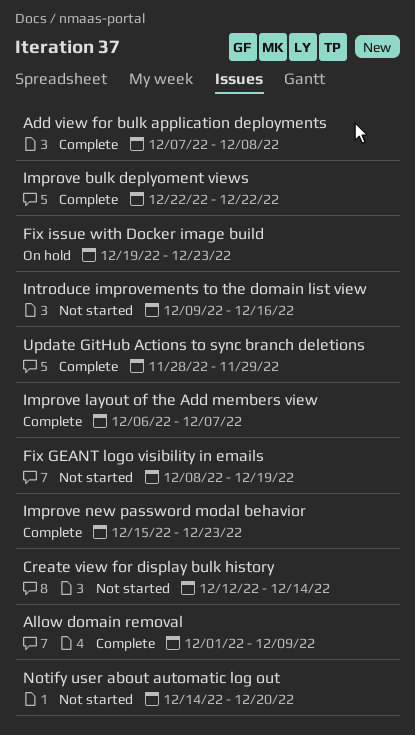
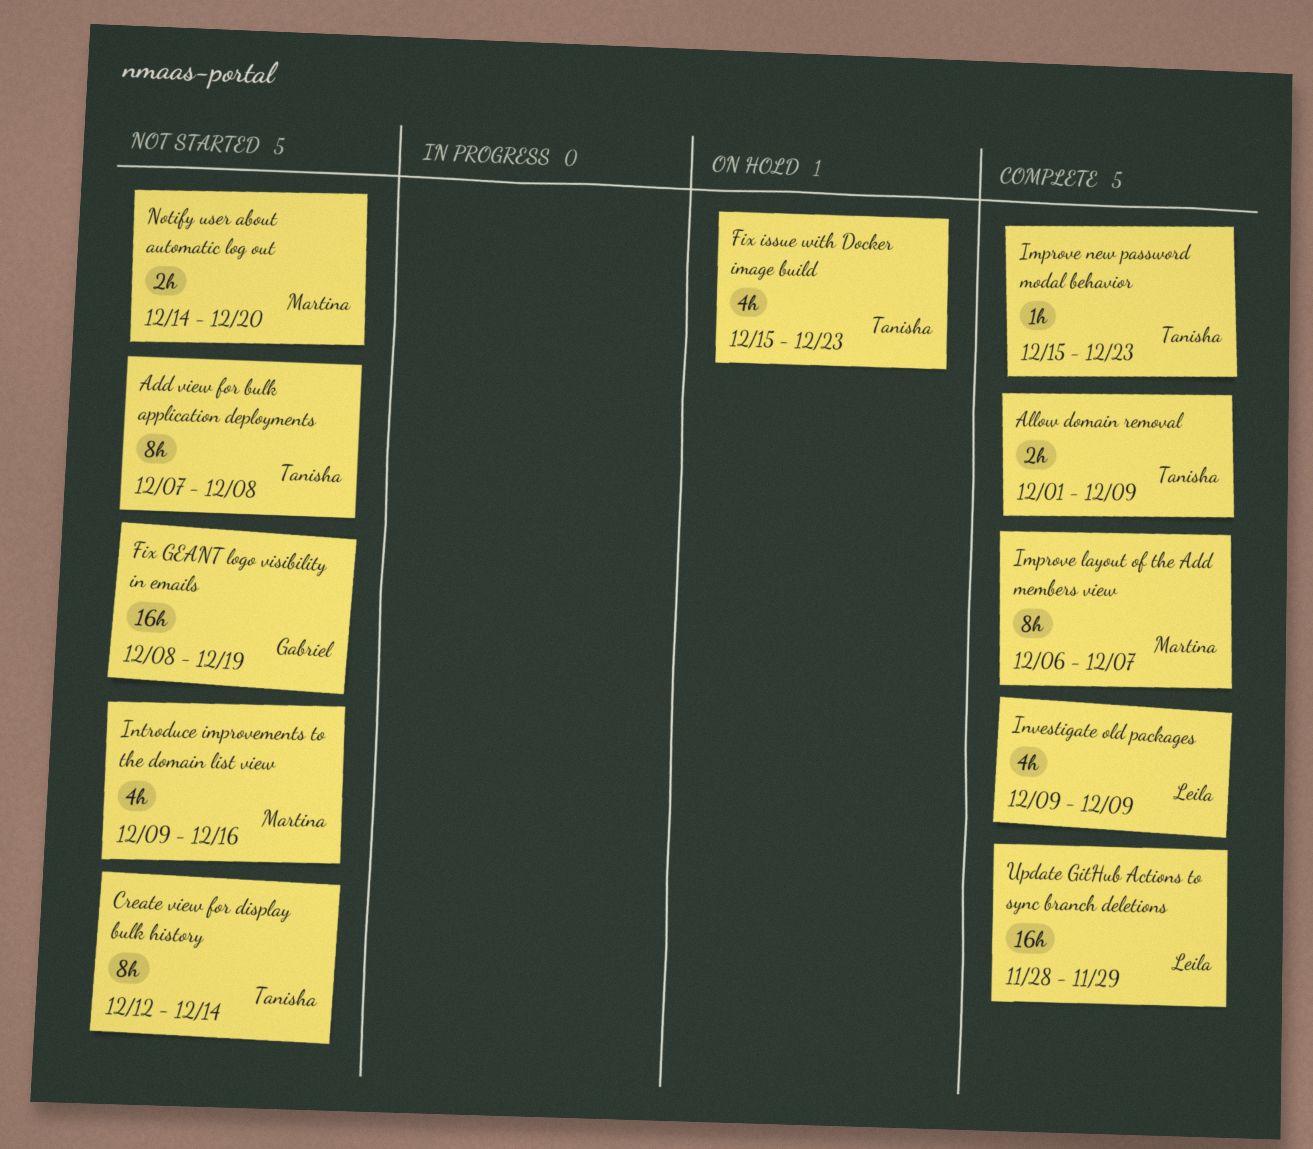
Add view for bulk application deployments, status: Complete -> Not started
Fix issue with Docker image build, start: Dec 19 -> Dec 15
Improve bulk deplyoment views: present -> none
Investigate old packages: none -> present

